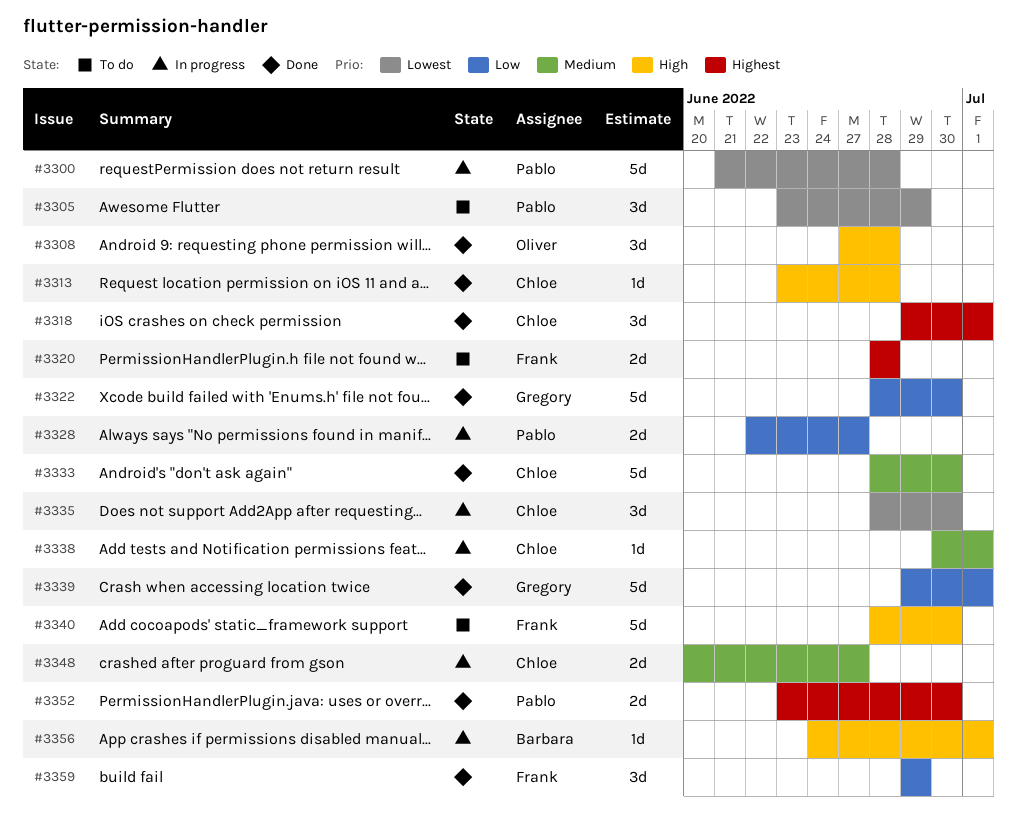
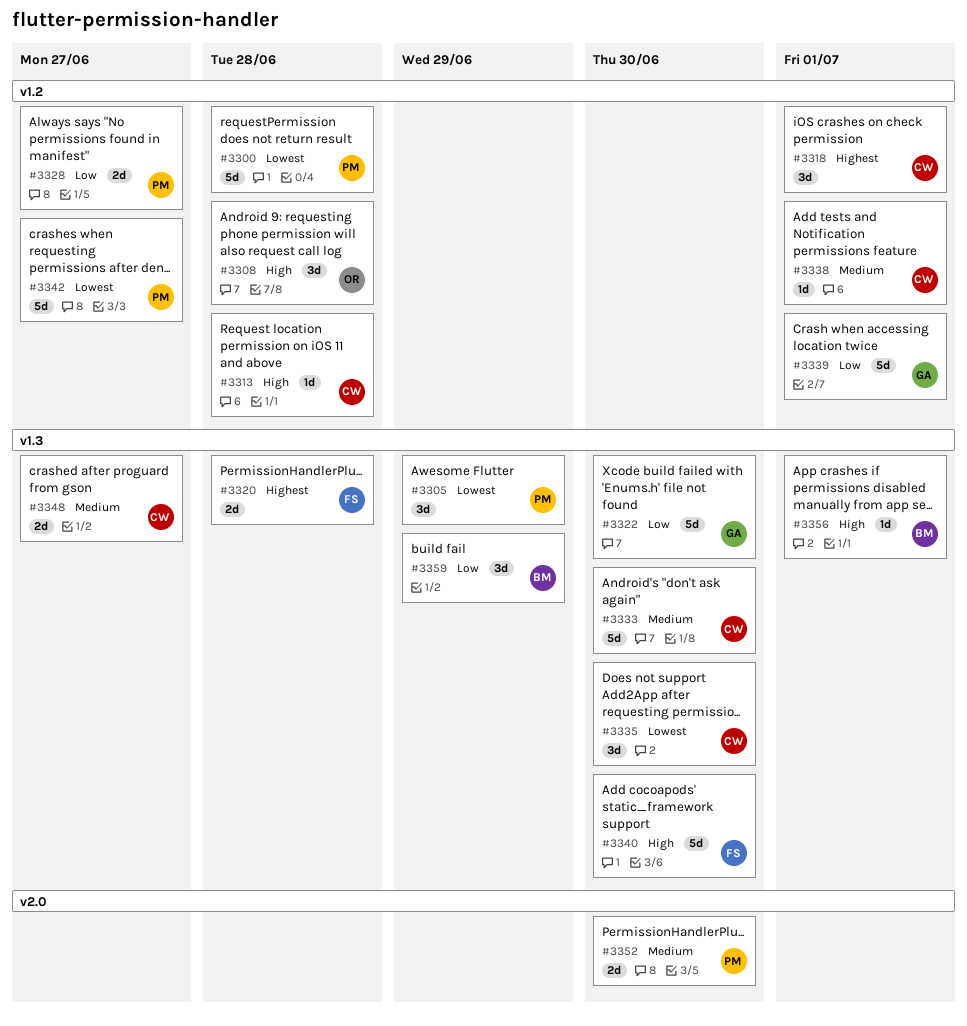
#3342: none -> present
#3352, priority: Highest -> Medium
#3359, owner: Frank -> Barbara

